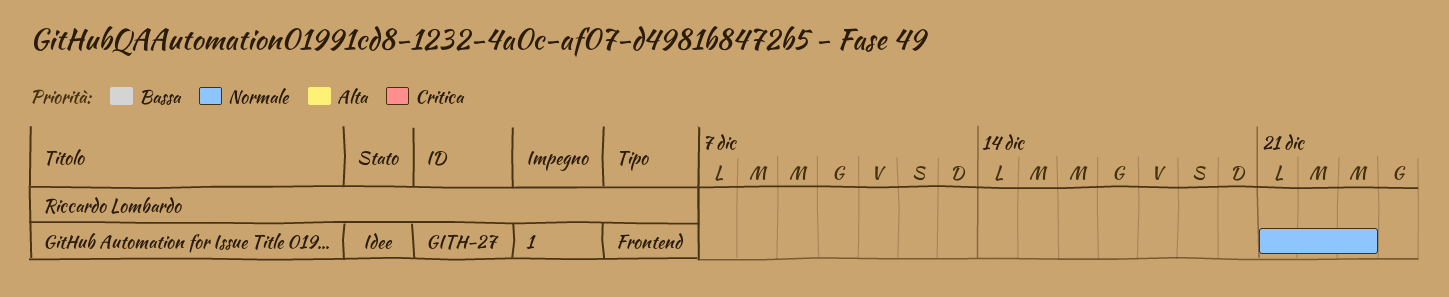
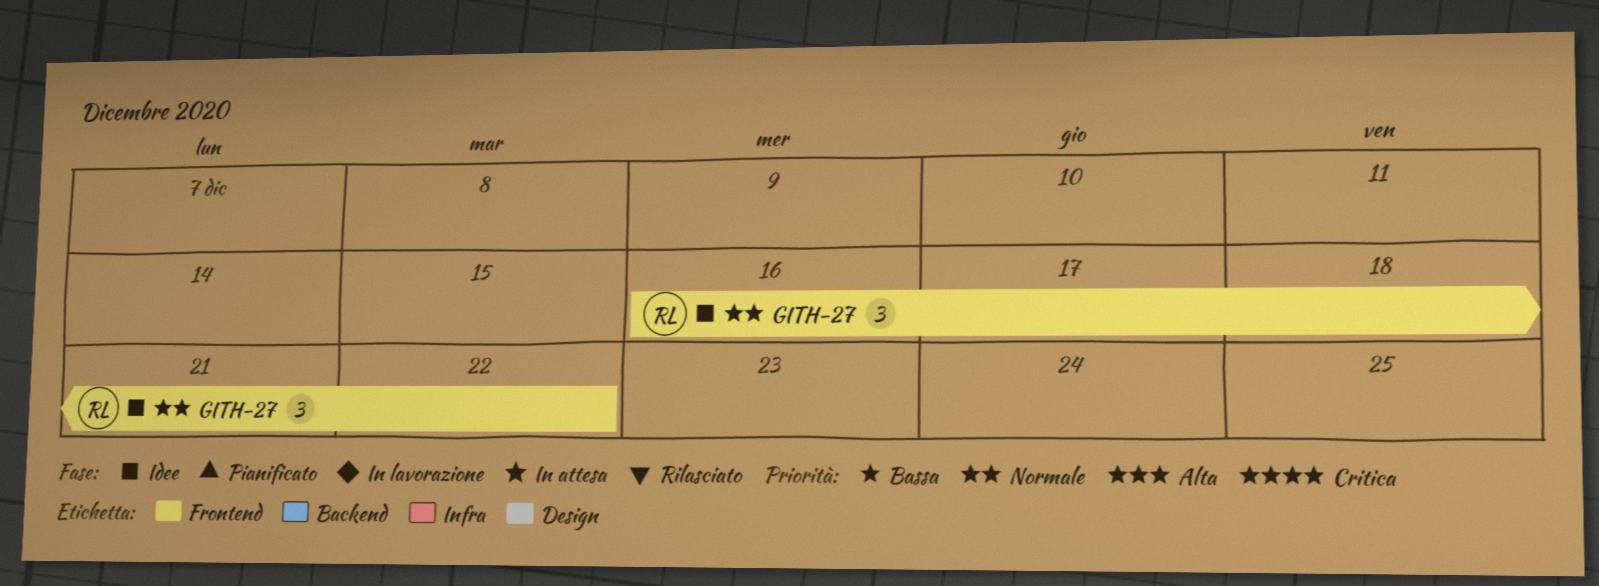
GITH-27, estimate: 1 -> 3
GITH-27, start: Dec 21 -> Dec 16
GITH-27, due: Dec 23 -> Dec 22

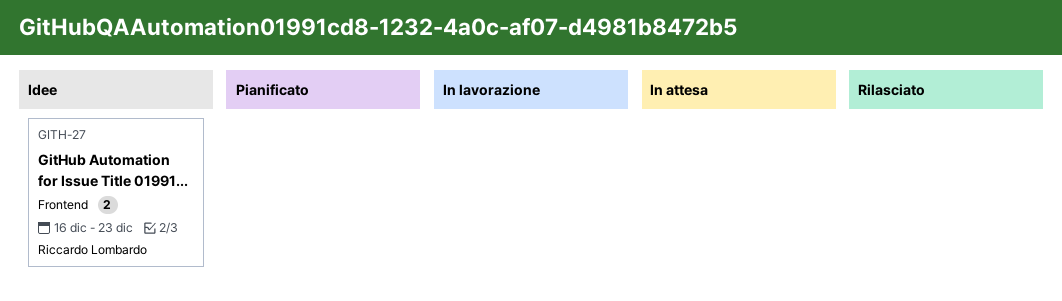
GITH-27, estimate: 3 -> 2
GITH-27, due: Dec 22 -> Dec 23

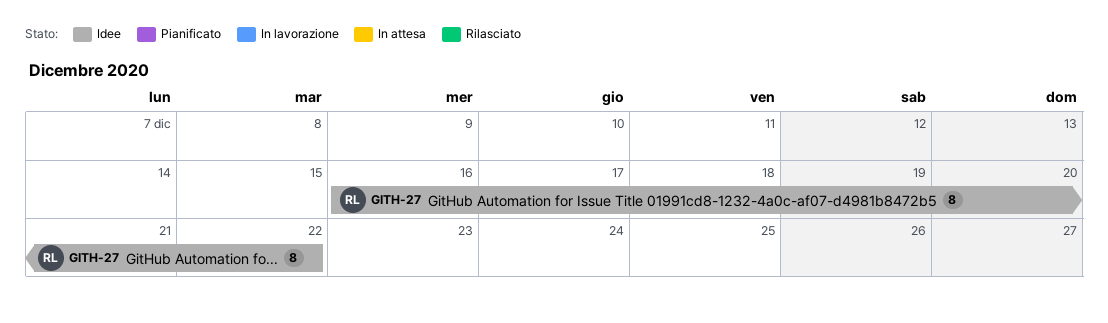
GITH-27, estimate: 2 -> 8
GITH-27, due: Dec 23 -> Dec 22

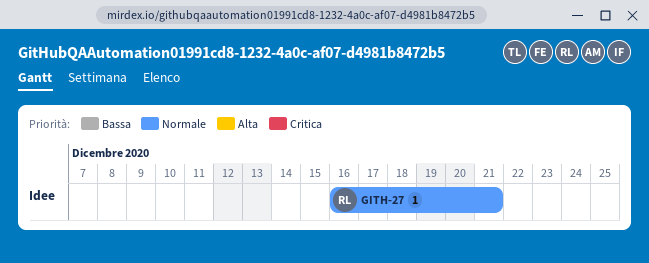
GITH-27, estimate: 8 -> 1
GITH-27, due: Dec 22 -> Dec 21

